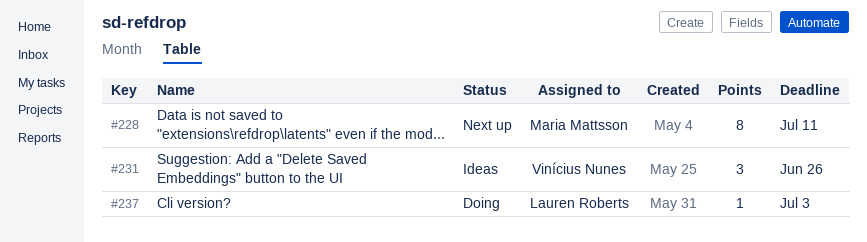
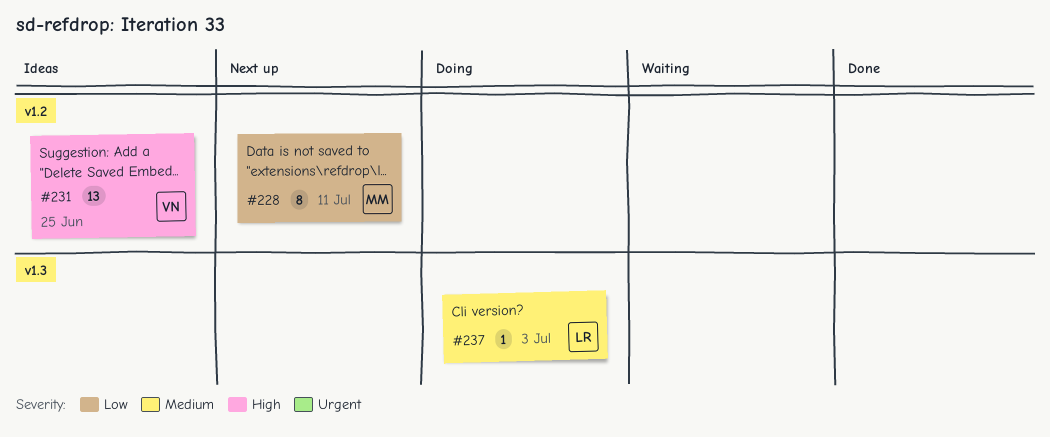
#231, estimate: 3 -> 13
#231, due: Jun 26 -> Jun 25

